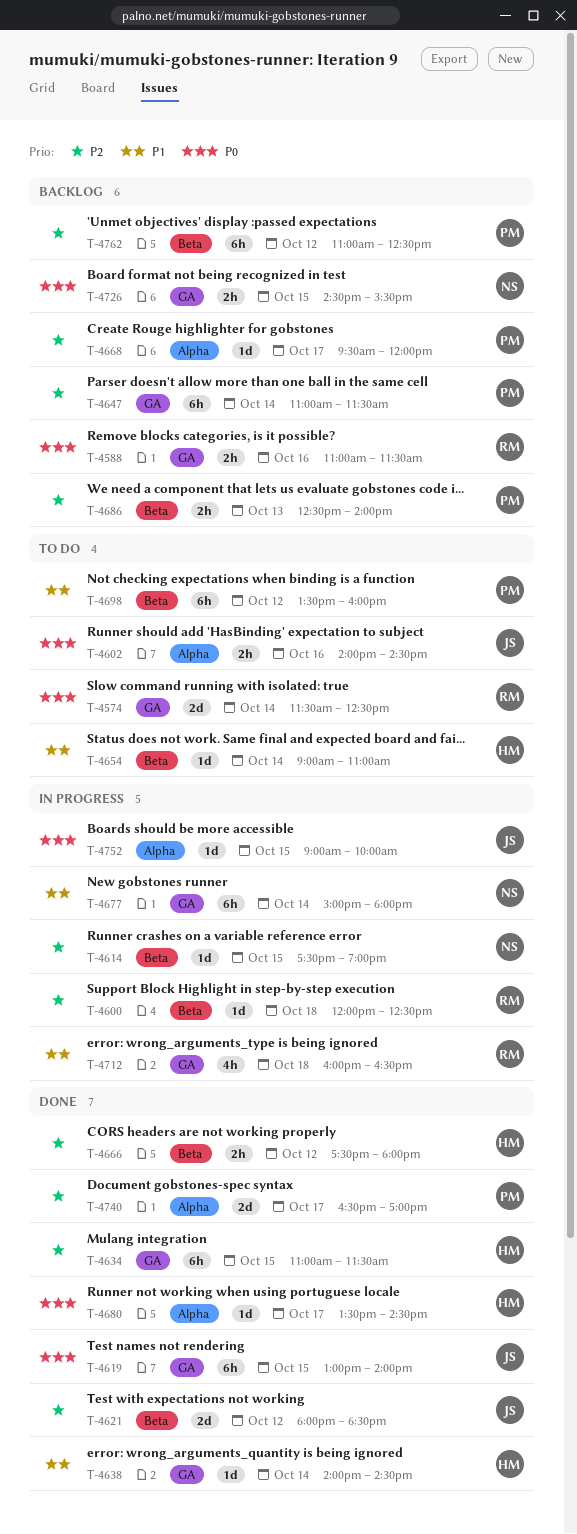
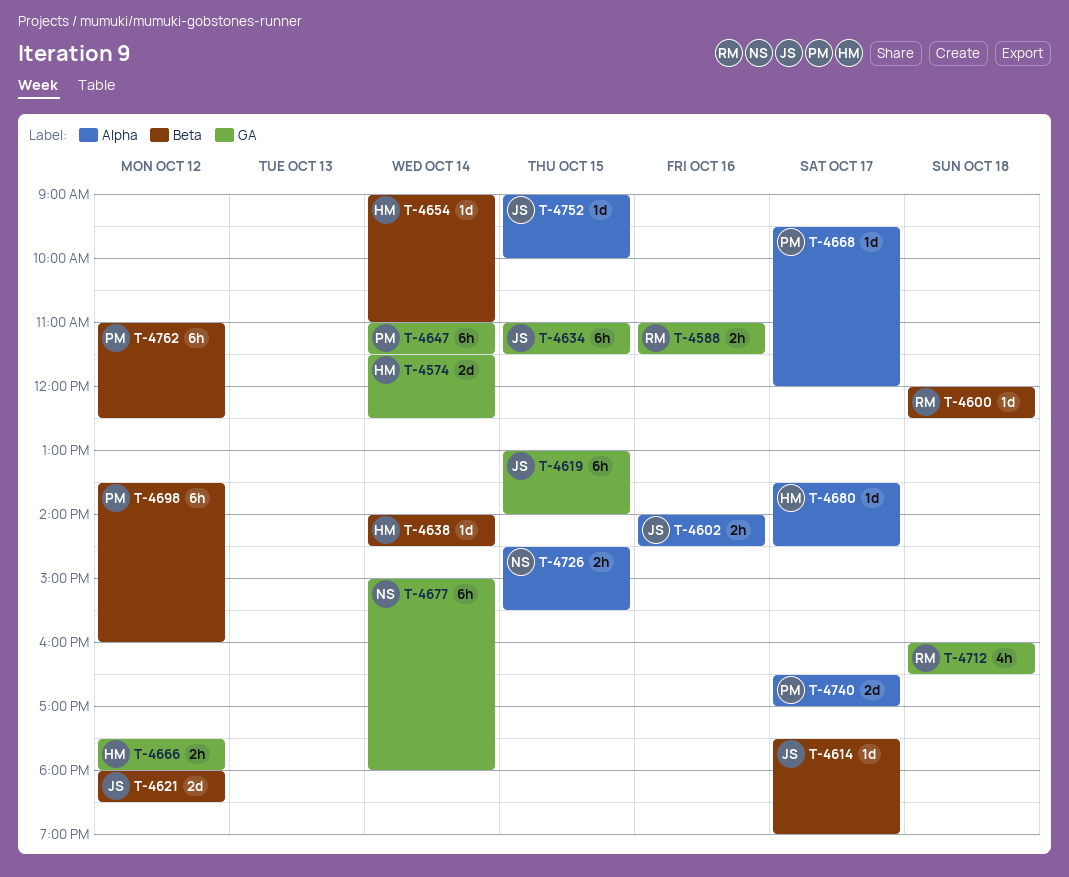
T-4574, owner: RM -> HM
T-4614, owner: NS -> JS
T-4614, day: Oct 15 -> Oct 17
T-4634, owner: HM -> JS
T-4638, label: GA -> Beta
T-4666, label: Beta -> GA
T-4686: present -> none
T-4726, label: GA -> Alpha

